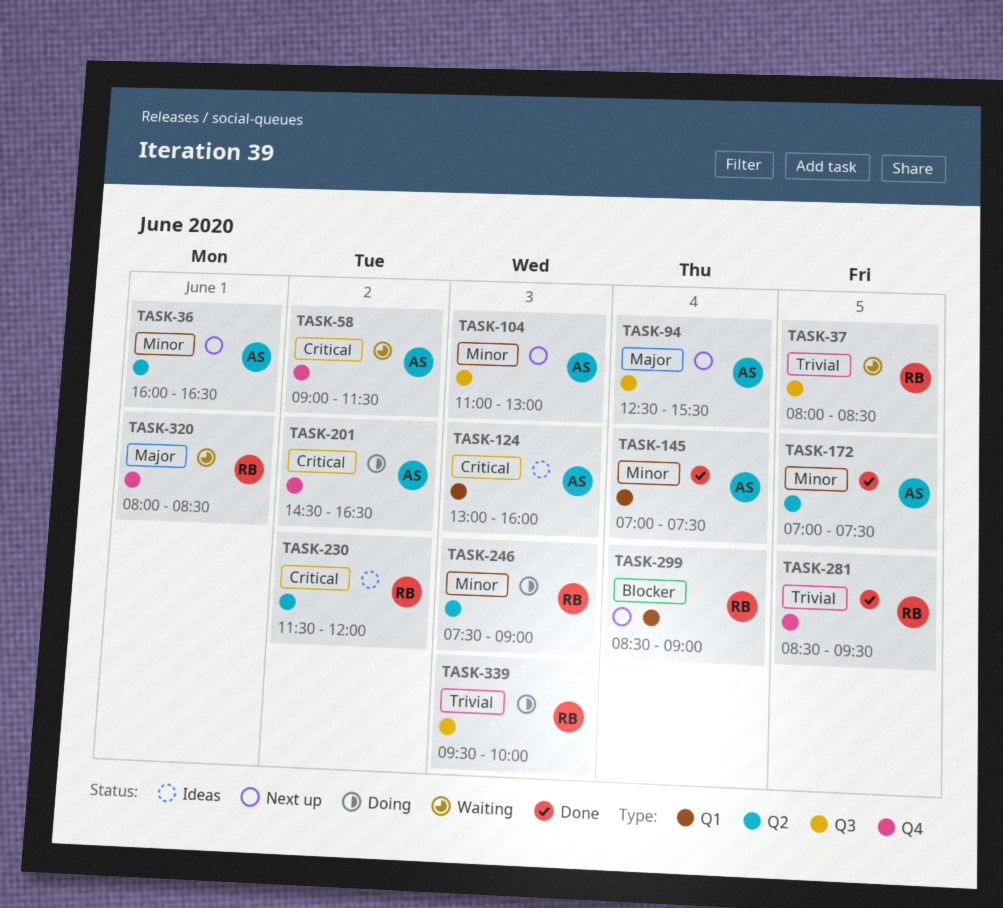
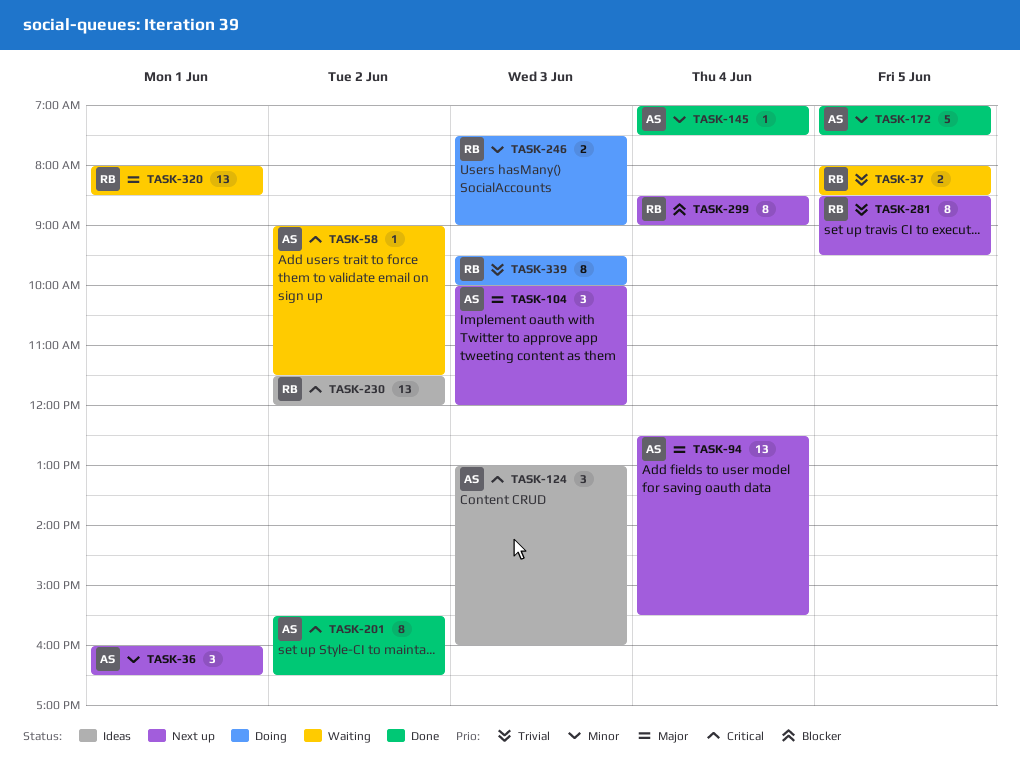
TASK-104, priority: Minor -> Major
TASK-104, begins: 11:00 -> 10:00
TASK-104, ends: 13:00 -> 12:00
TASK-201, status: Doing -> Done
TASK-201, begins: 14:30 -> 15:30
TASK-281, status: Done -> Next up

